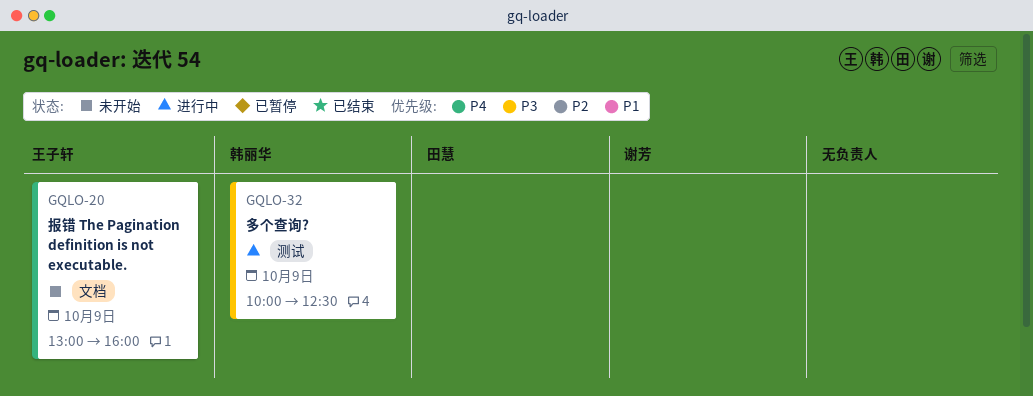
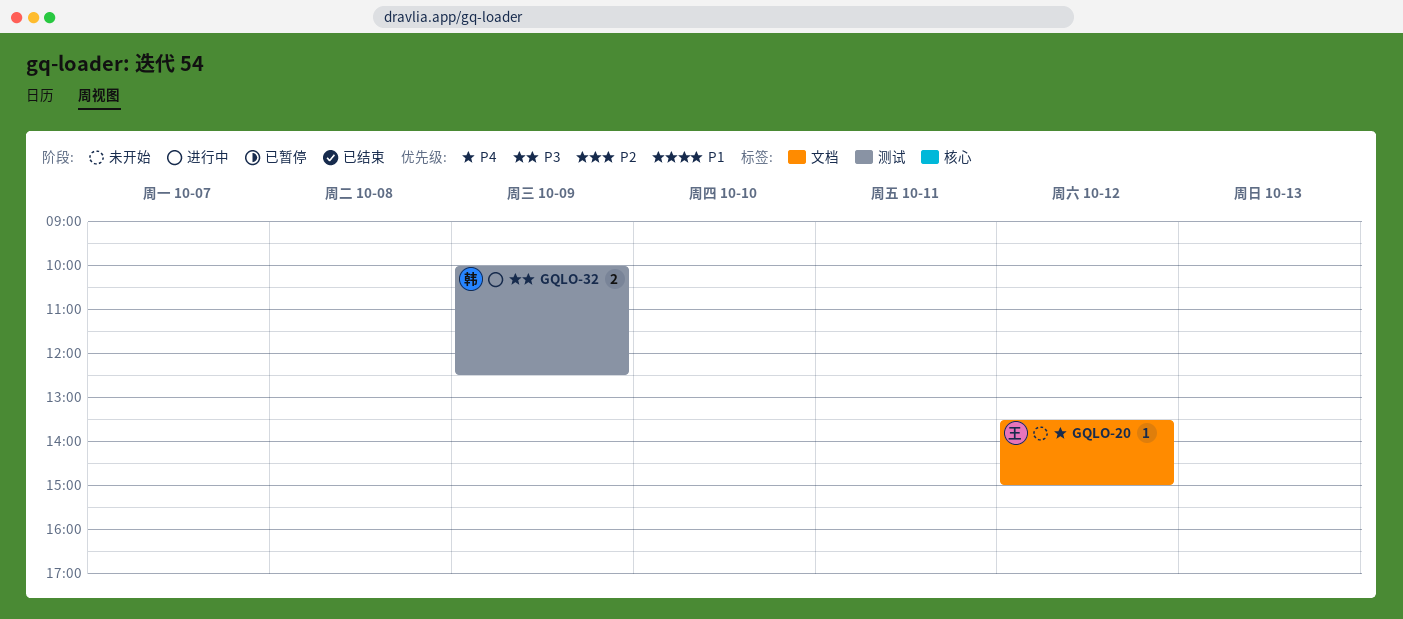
GQLO-20, day: Oct 9 -> Oct 12
GQLO-20, begins: 13:00 -> 13:30
GQLO-20, ends: 16:00 -> 15:00

